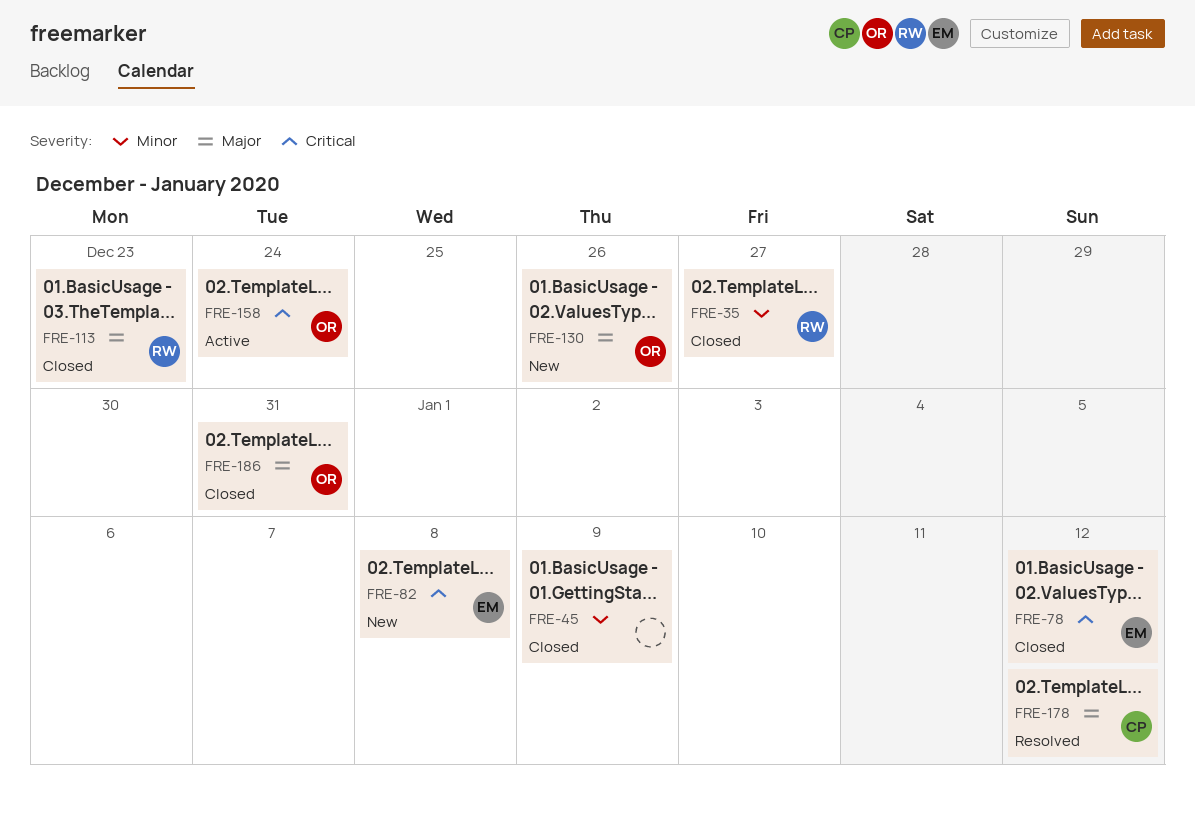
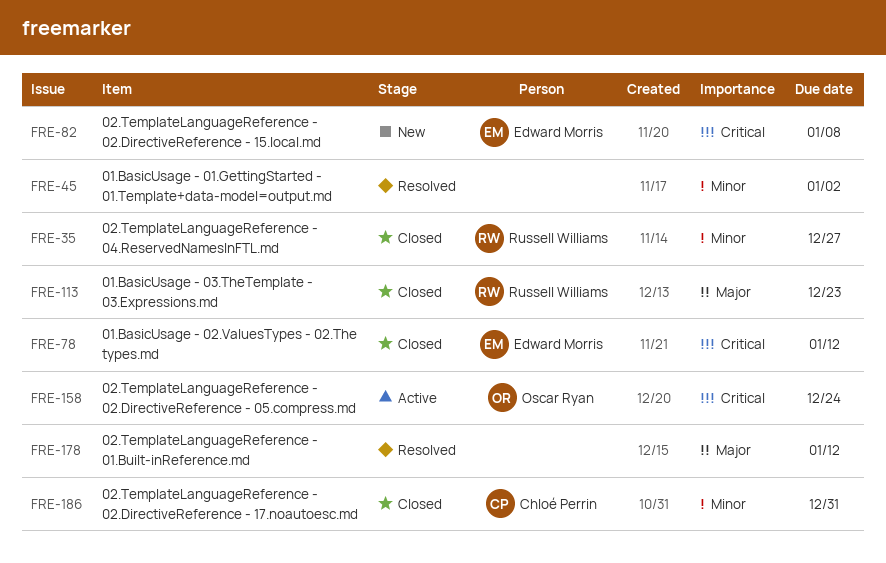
FRE-45, status: Closed -> Resolved
FRE-45, due: Jan 9 -> Jan 2
FRE-130: present -> none
FRE-178, owner: Chloé Perrin -> none
FRE-186, owner: Oscar Ryan -> Chloé Perrin
FRE-186, priority: Major -> Minor

